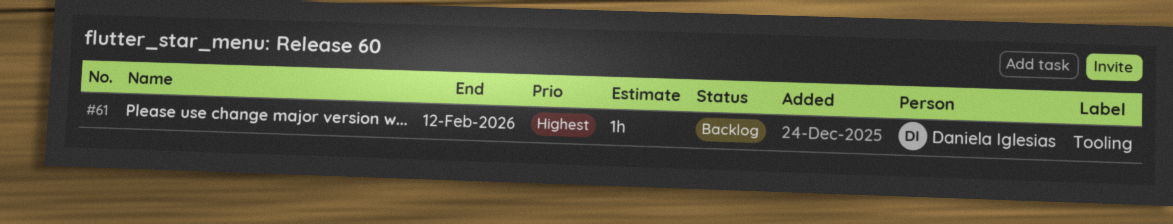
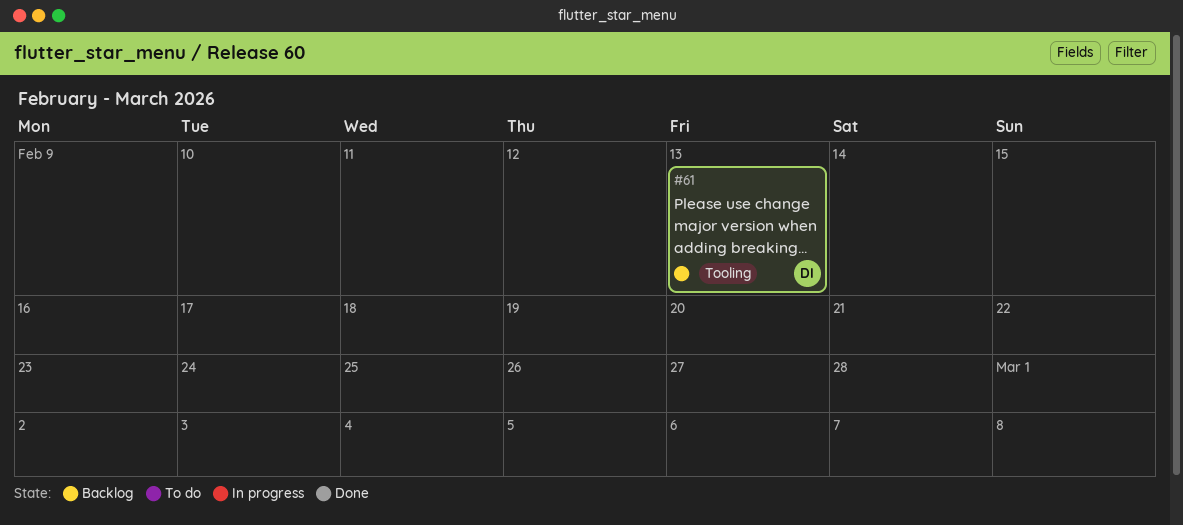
#61, due: Feb 12 -> Feb 13

